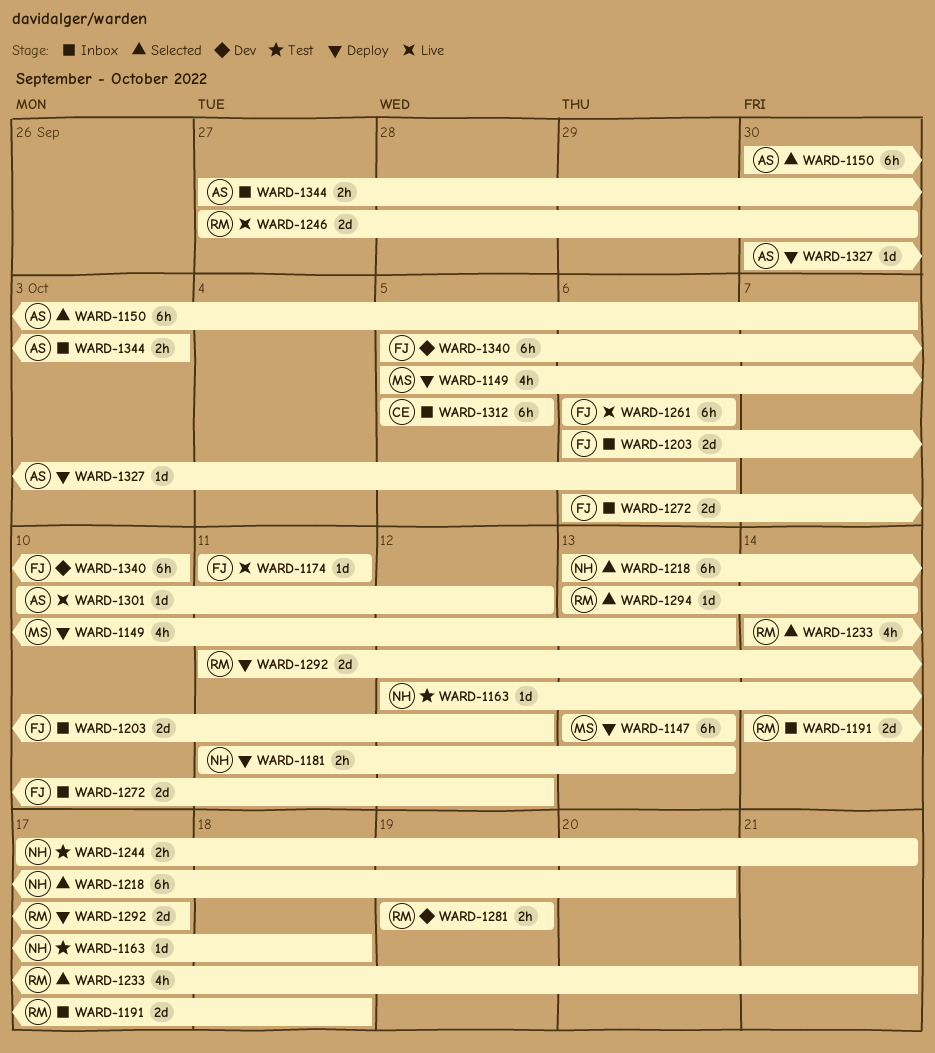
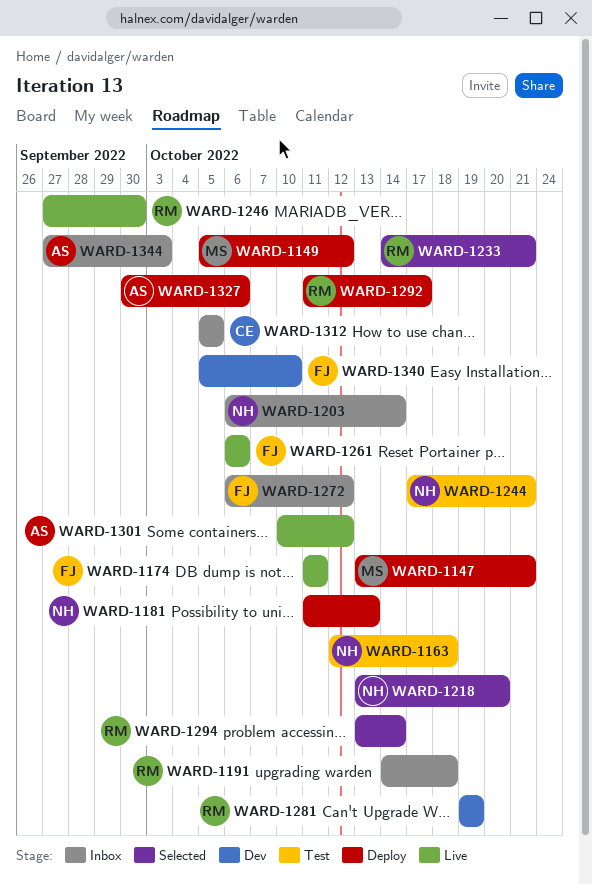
WARD-1147, due: Oct 13 -> Oct 21
WARD-1149, due: Oct 13 -> Oct 12
WARD-1150: present -> none
WARD-1203, owner: FJ -> NH
WARD-1203, due: Oct 12 -> Oct 14

